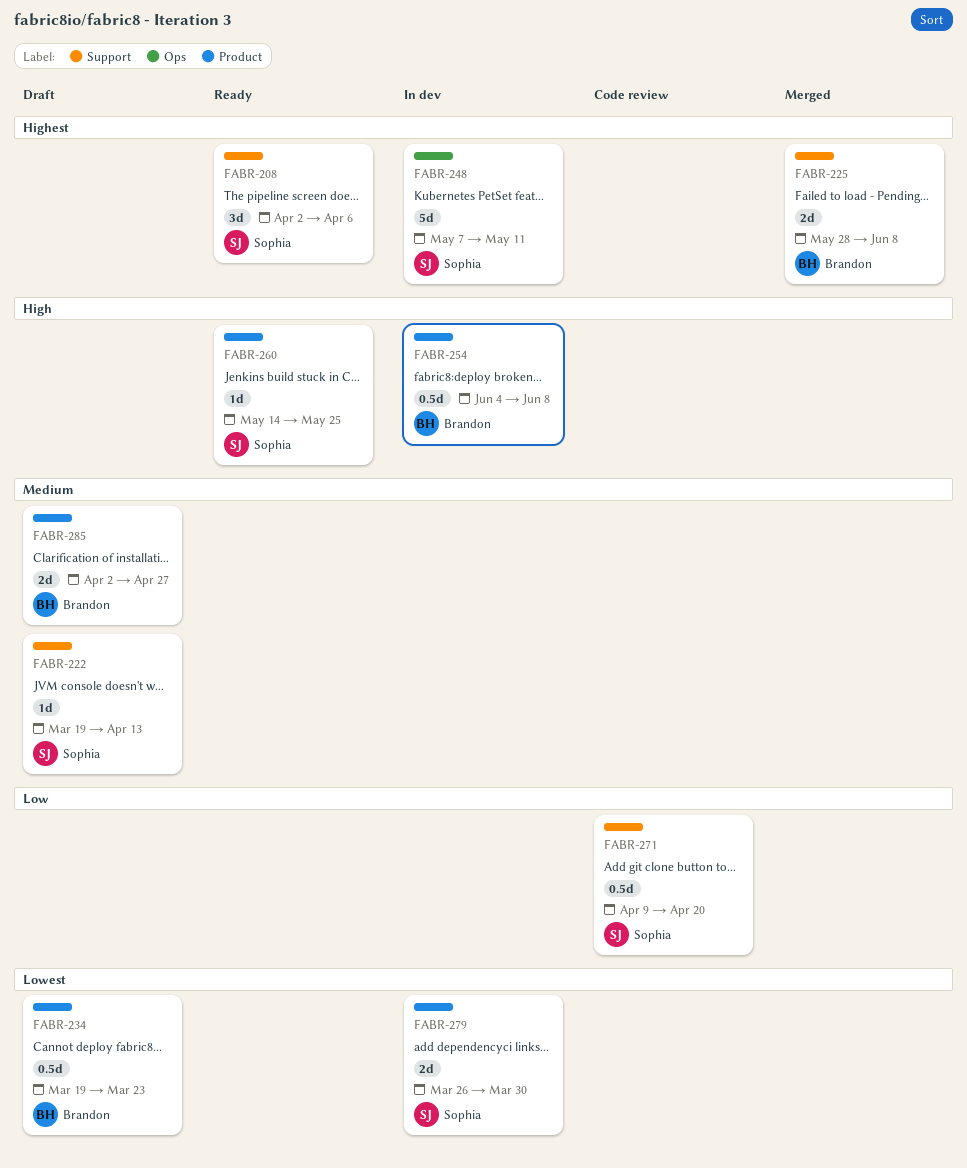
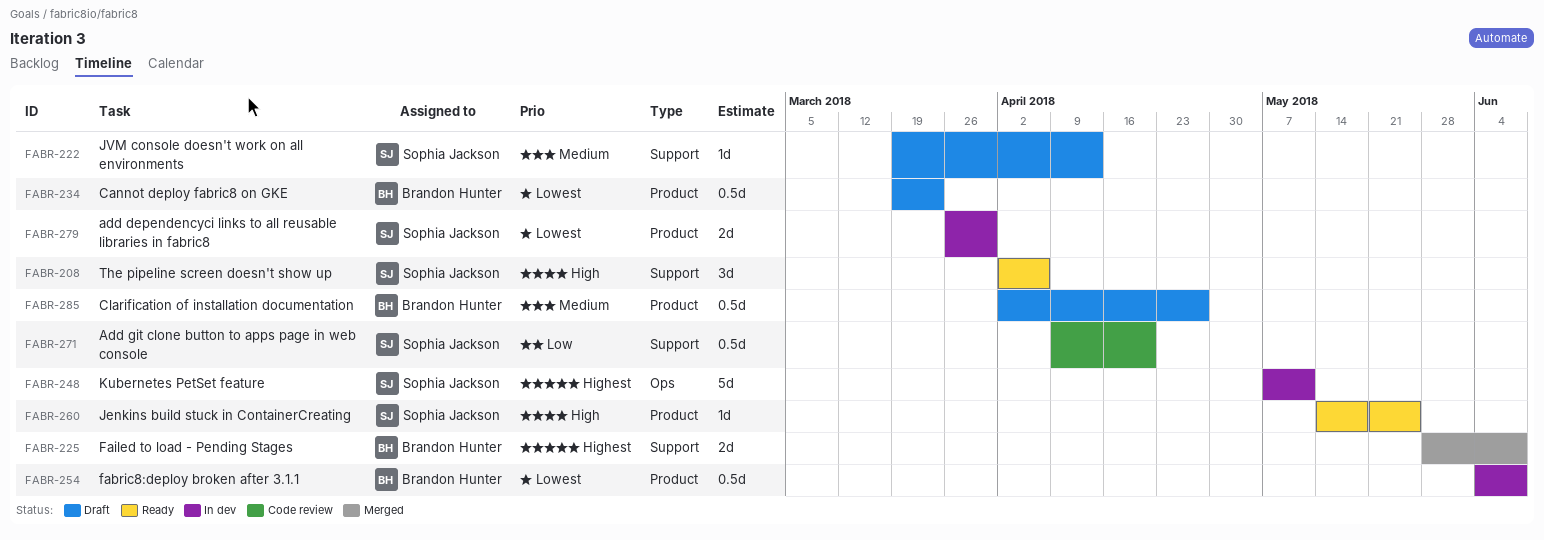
FABR-208, priority: Highest -> High
FABR-254, priority: High -> Lowest
FABR-285, estimate: 2d -> 0.5d

